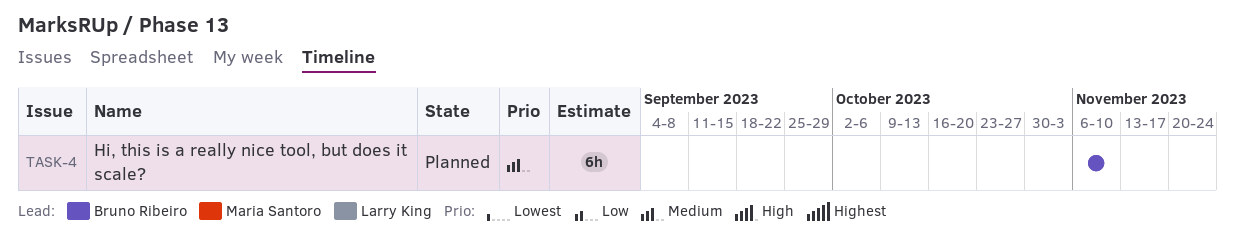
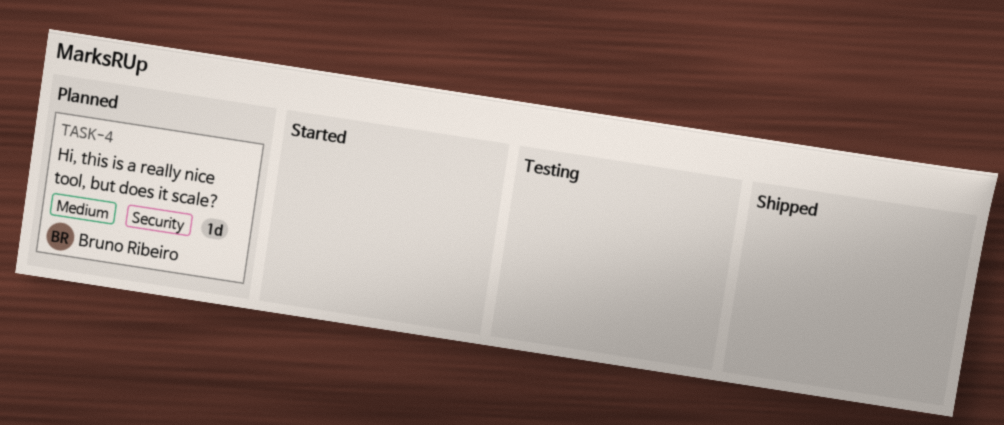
TASK-4, estimate: 6h -> 1d

